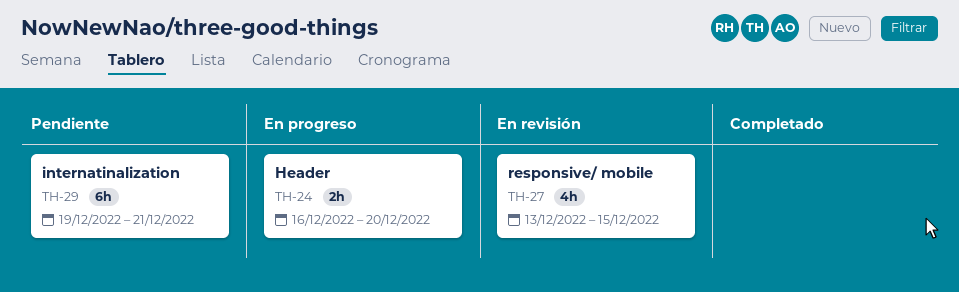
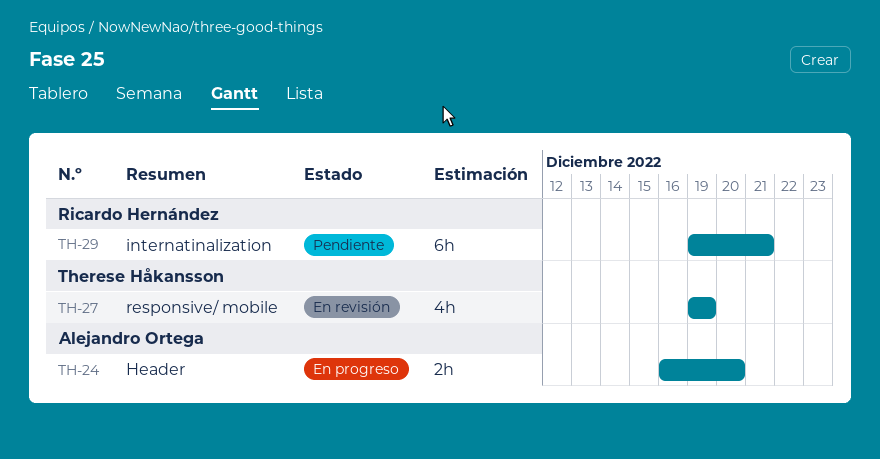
TH-27, start: Dec 13 -> Dec 19
TH-27, due: Dec 15 -> Dec 19

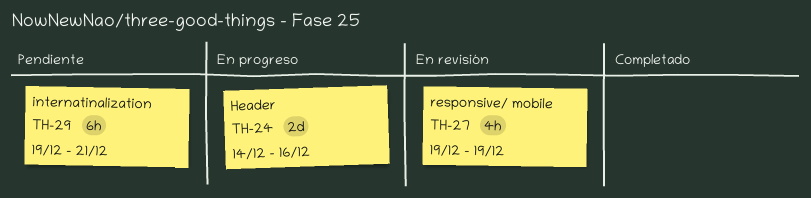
TH-24, estimate: 2h -> 2d
TH-24, start: Dec 16 -> Dec 14
TH-24, due: Dec 20 -> Dec 16

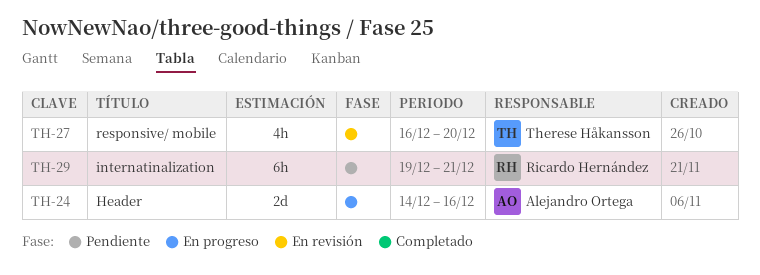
TH-27, start: Dec 19 -> Dec 16
TH-27, due: Dec 19 -> Dec 20

